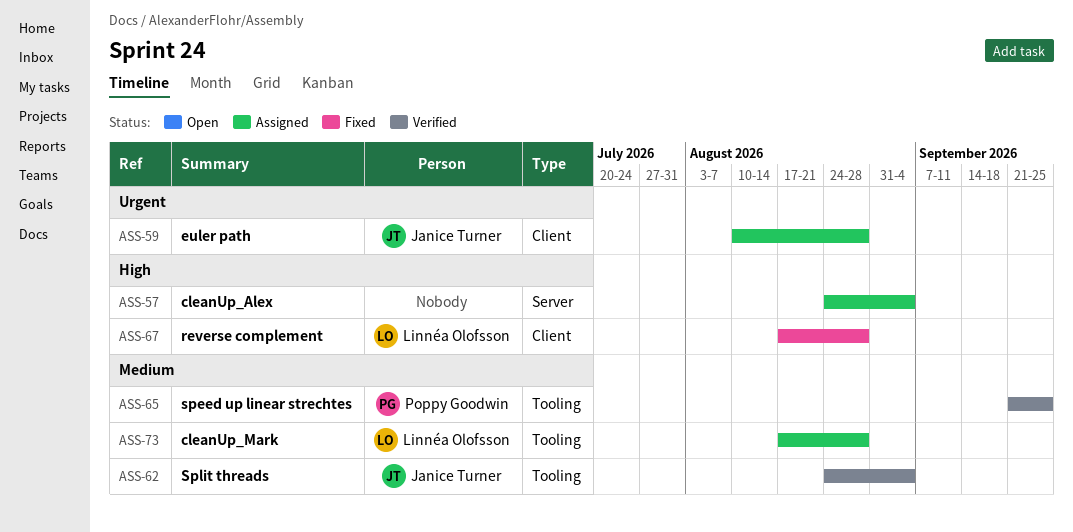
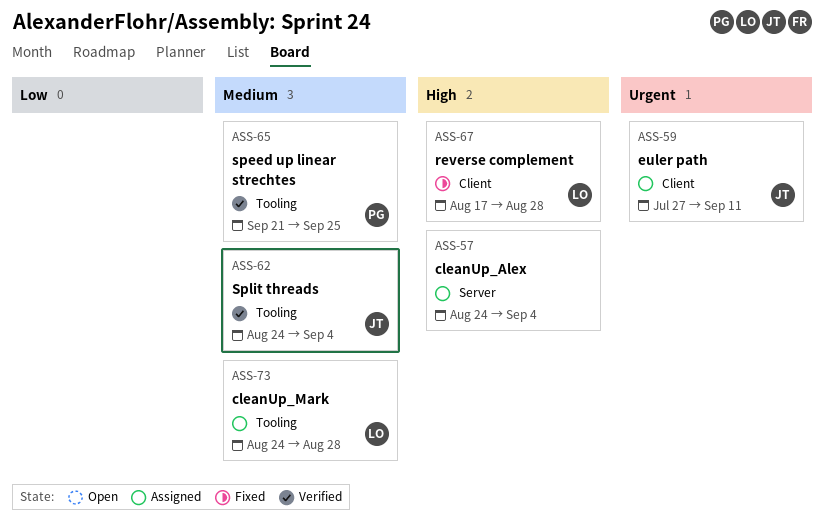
ASS-59, start: Aug 10 -> Jul 27
ASS-59, due: Aug 28 -> Sep 11
ASS-73, start: Aug 17 -> Aug 24

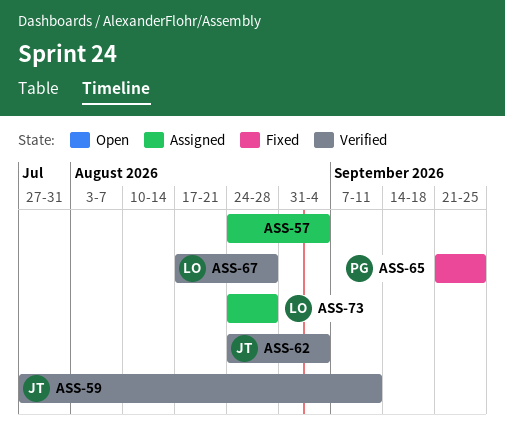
ASS-59, status: Assigned -> Verified
ASS-65, status: Verified -> Fixed
ASS-67, status: Fixed -> Verified

